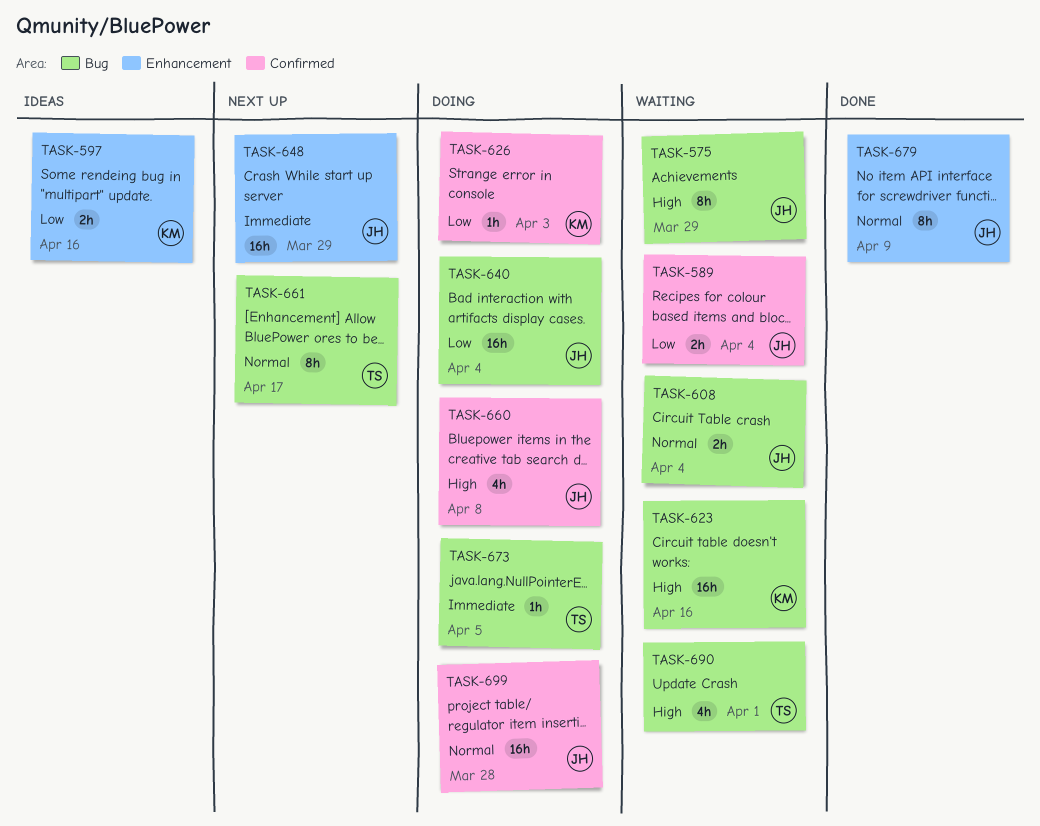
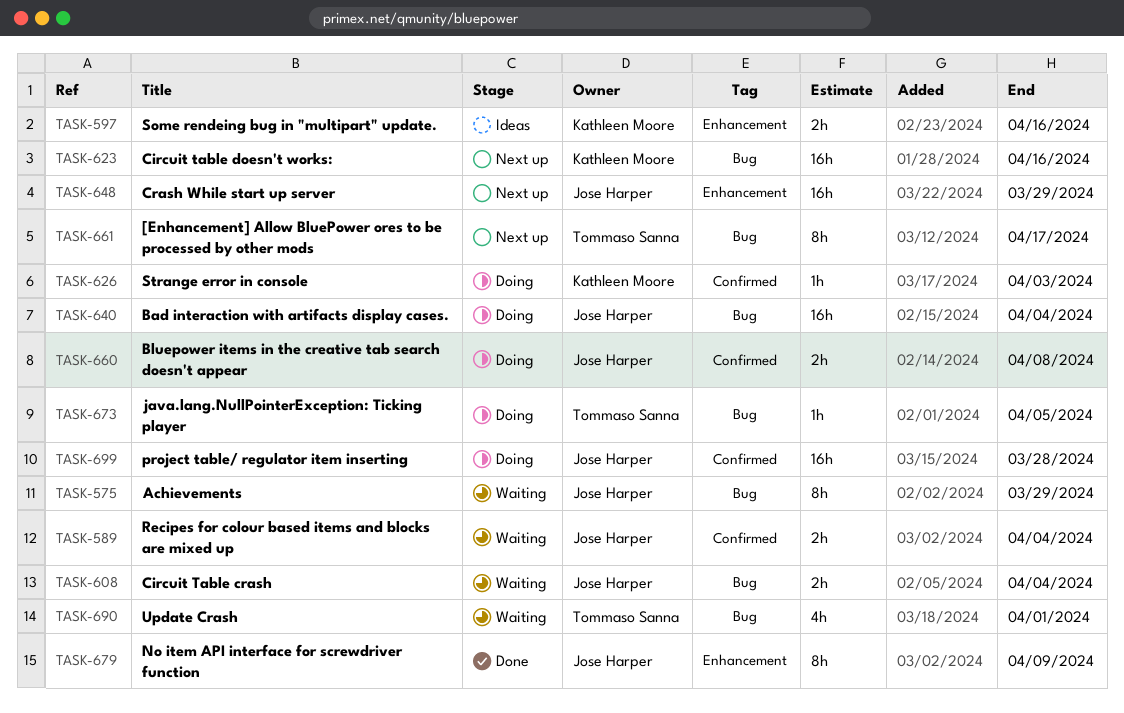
TASK-623, status: Waiting -> Next up
TASK-660, estimate: 4h -> 2h

